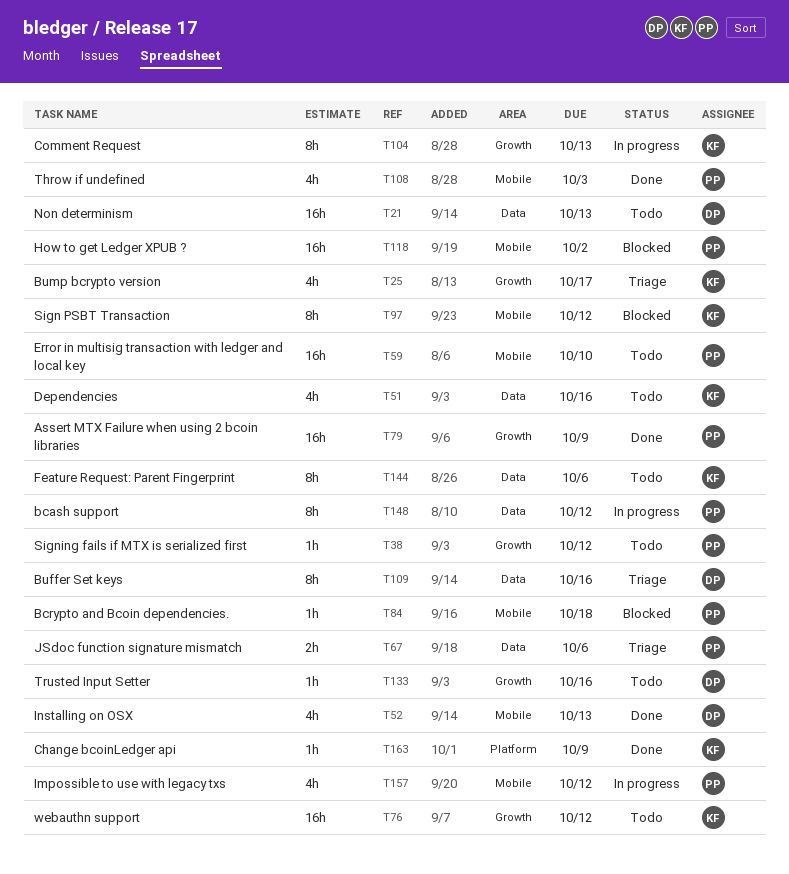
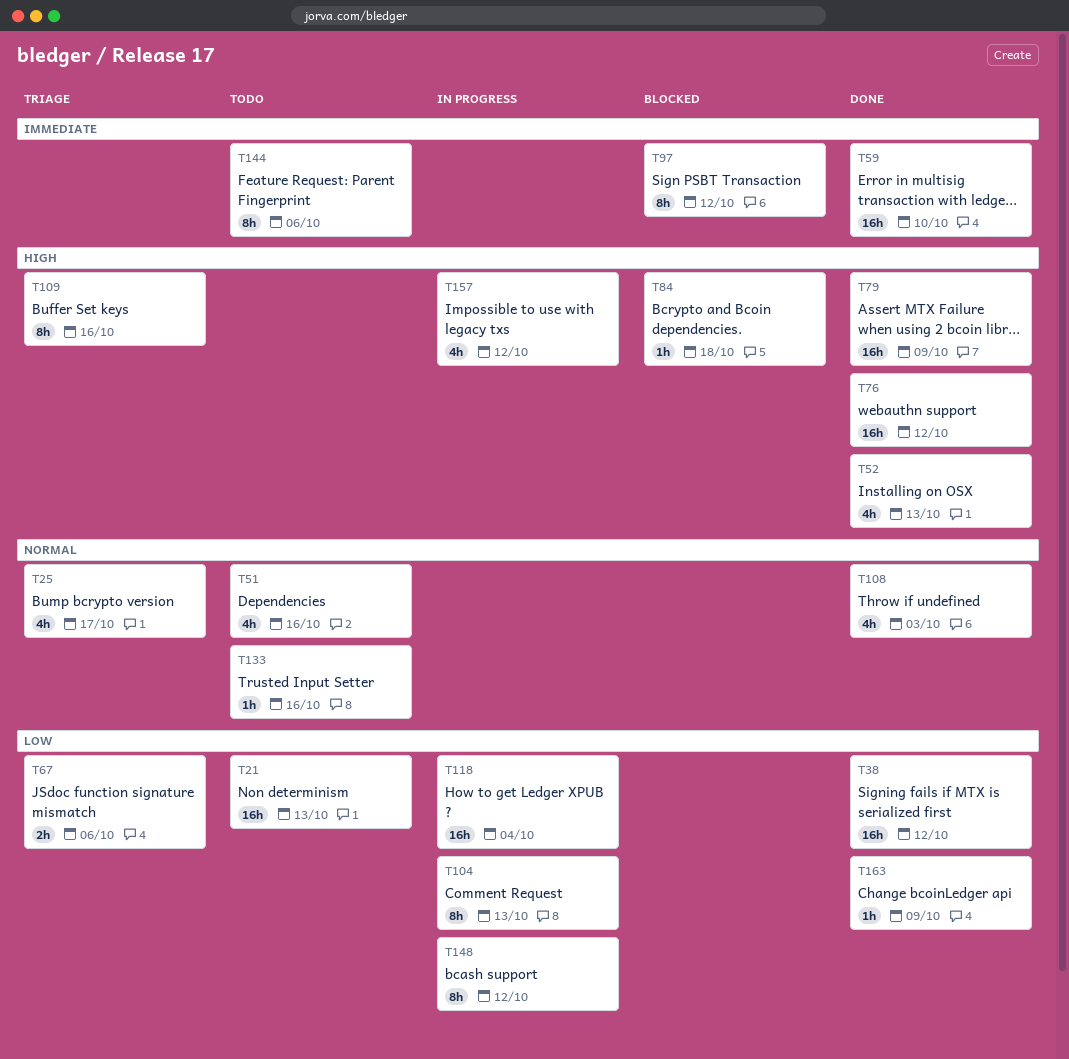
T38, status: Todo -> Done
T38, estimate: 1h -> 16h
T59, status: Todo -> Done
T76, status: Todo -> Done
T118, status: Blocked -> In progress
T118, due: Oct 2 -> Oct 4

